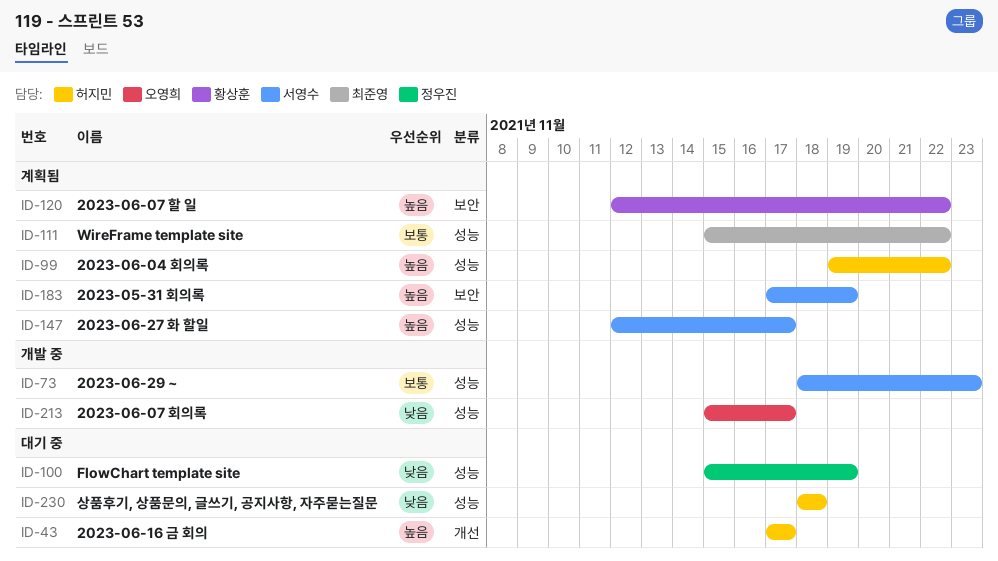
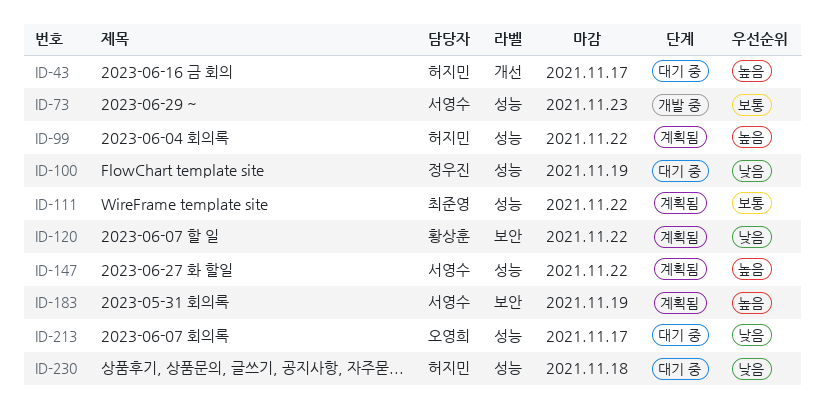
ID-120, priority: 높음 -> 낮음
ID-147, due: Nov 17 -> Nov 22
ID-213, status: 개발 중 -> 대기 중

